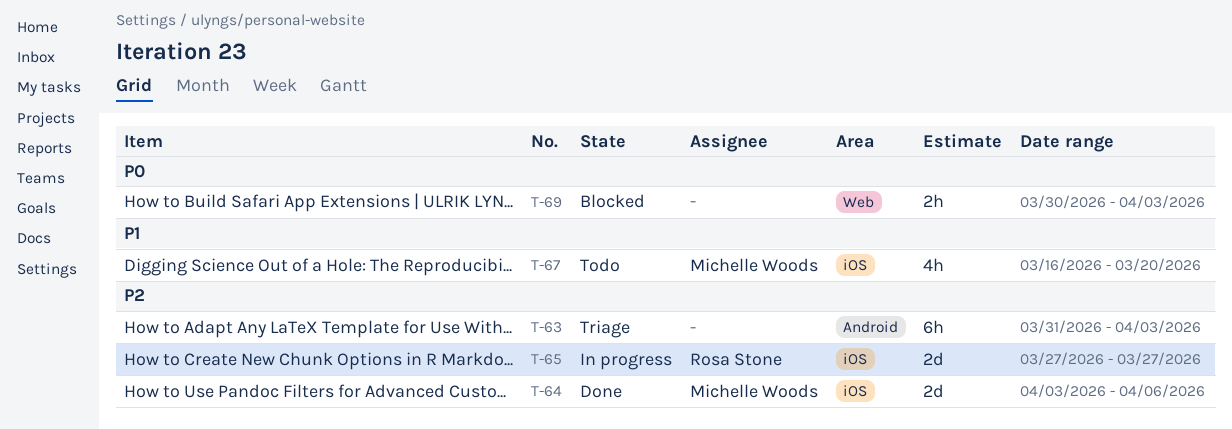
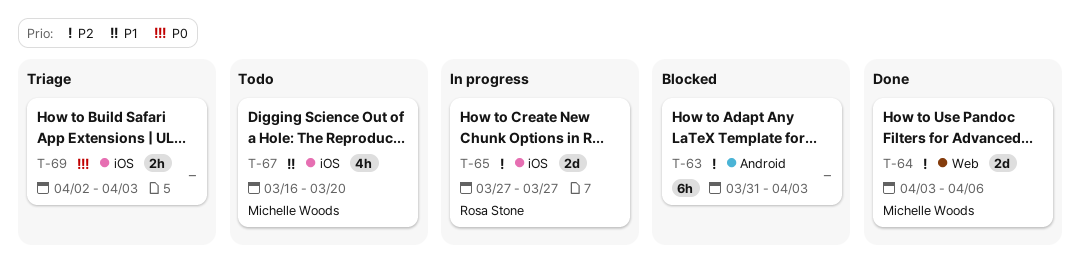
T-63, status: Triage -> Blocked
T-64, label: iOS -> Web
T-69, status: Blocked -> Triage
T-69, label: Web -> iOS
T-69, start: Mar 30 -> Apr 2

